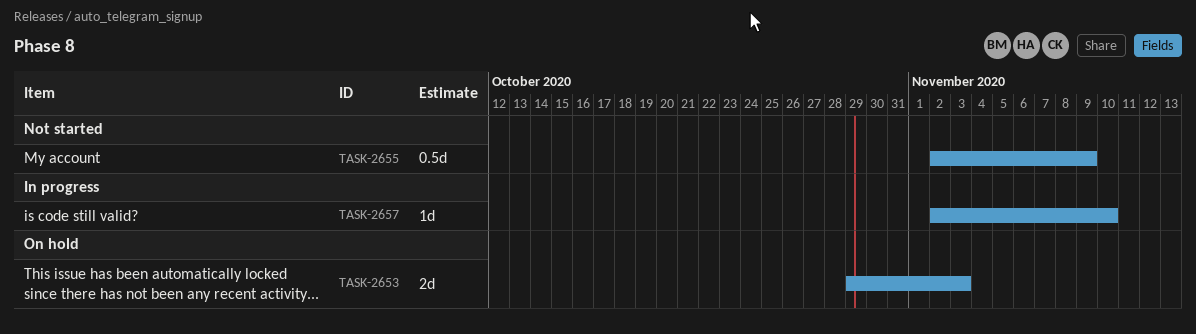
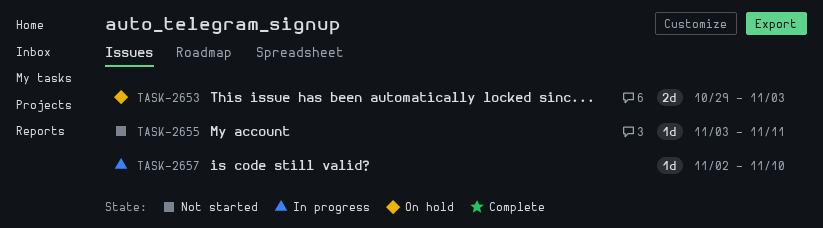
TASK-2655, estimate: 0.5d -> 1d
TASK-2655, start: Nov 2 -> Nov 3
TASK-2655, due: Nov 9 -> Nov 11

